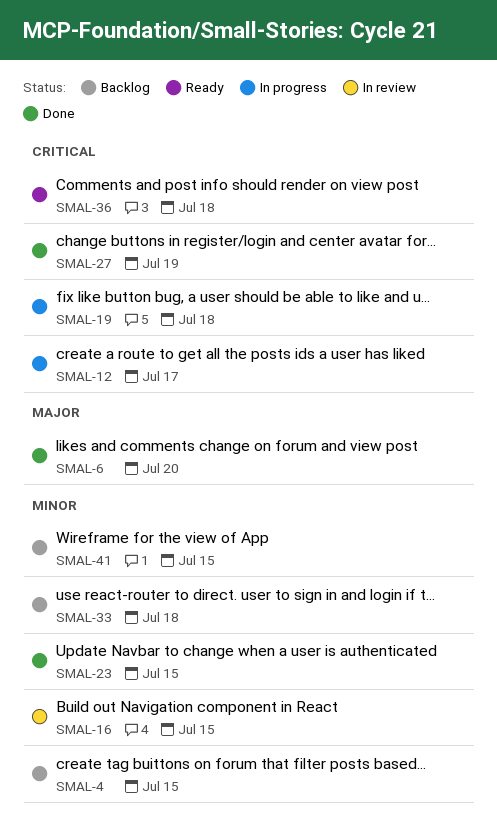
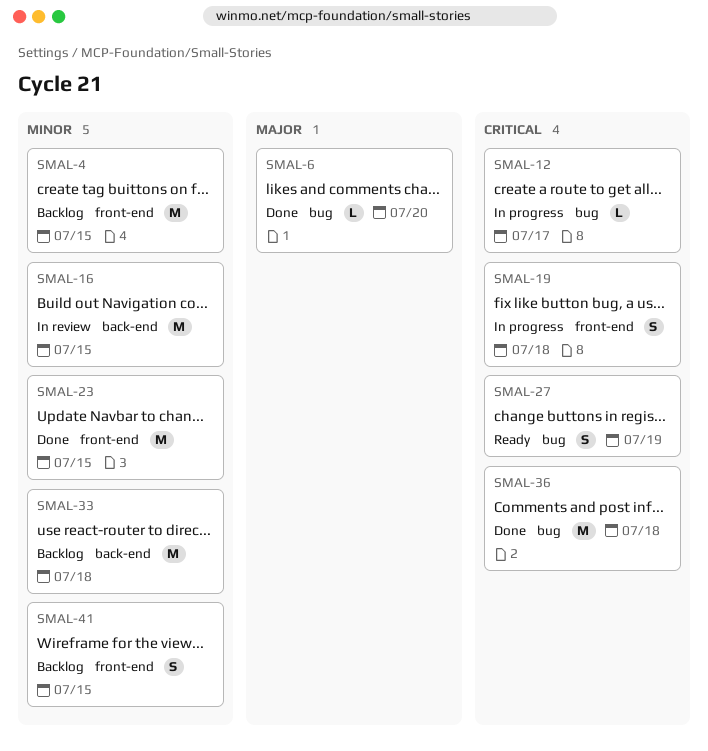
SMAL-27, status: Done -> Ready
SMAL-36, status: Ready -> Done

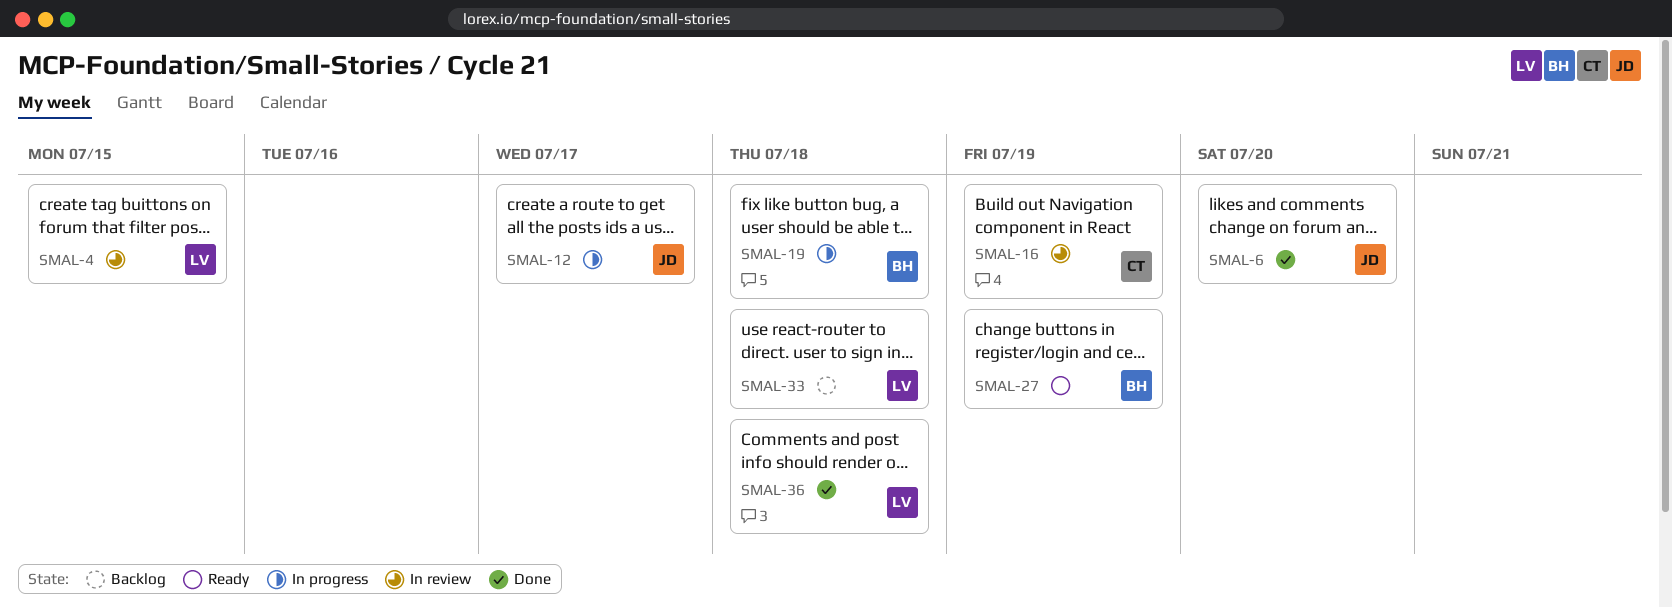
SMAL-4, status: Backlog -> In review
SMAL-16, due: Jul 15 -> Jul 19
SMAL-23: present -> none
SMAL-41: present -> none

